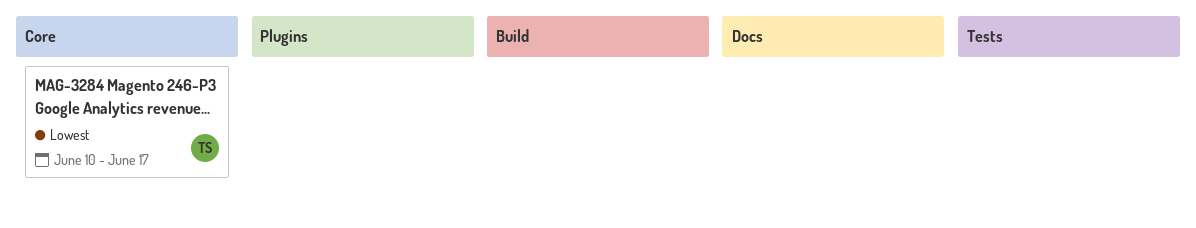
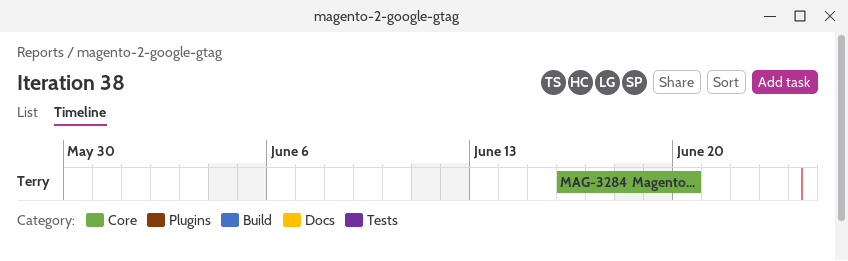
MAG-3284, start: Jun 10 -> Jun 16
MAG-3284, due: Jun 17 -> Jun 20

